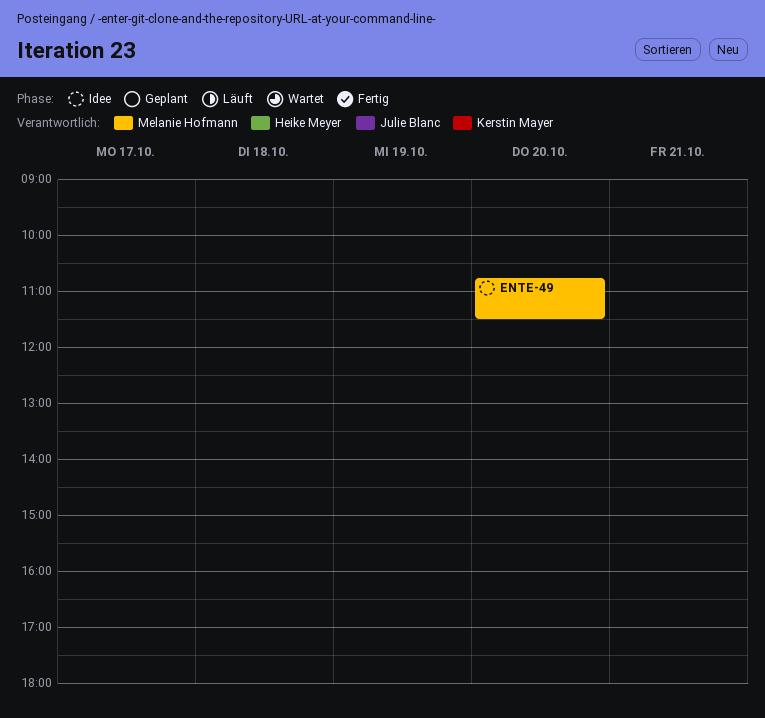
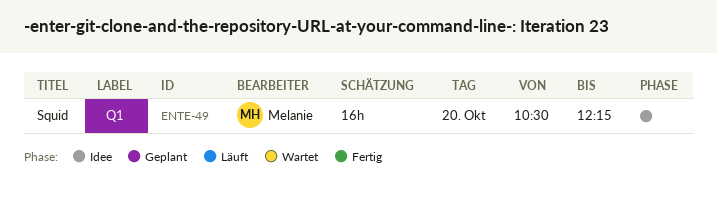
ENTE-49, begins: 10:45 -> 10:30
ENTE-49, ends: 11:30 -> 12:15

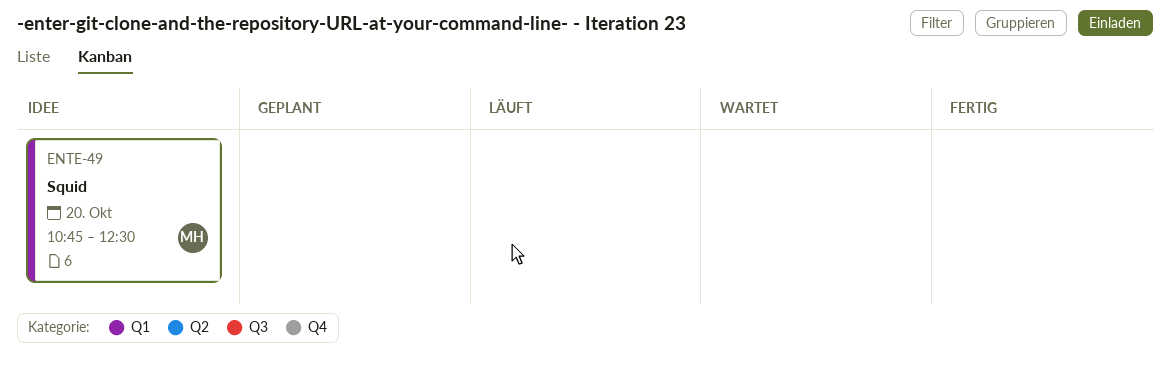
ENTE-49, begins: 10:30 -> 10:45
ENTE-49, ends: 12:15 -> 12:30

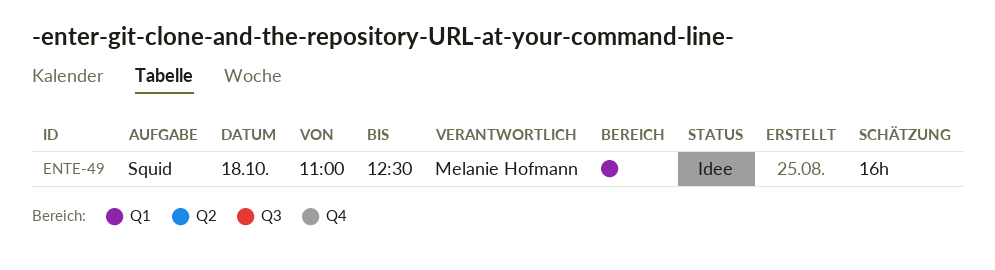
ENTE-49, day: Oct 20 -> Oct 18
ENTE-49, begins: 10:45 -> 11:00

